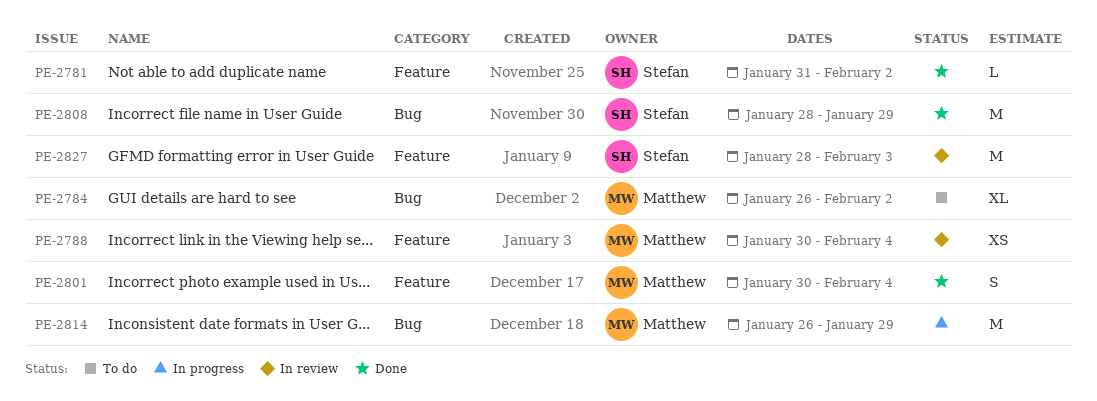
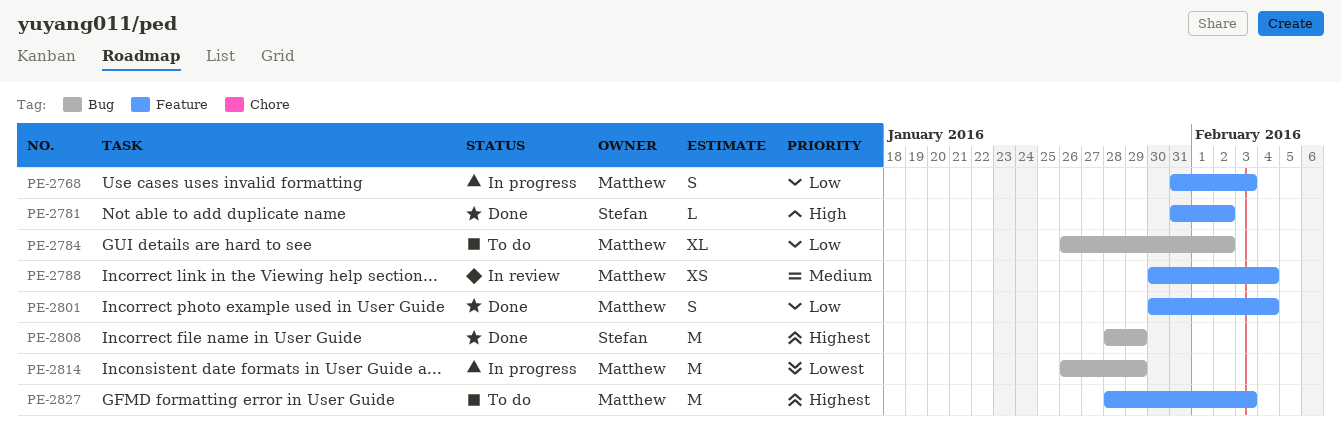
PE-2768: none -> present
PE-2827, status: In review -> To do
PE-2827, owner: Stefan -> Matthew

